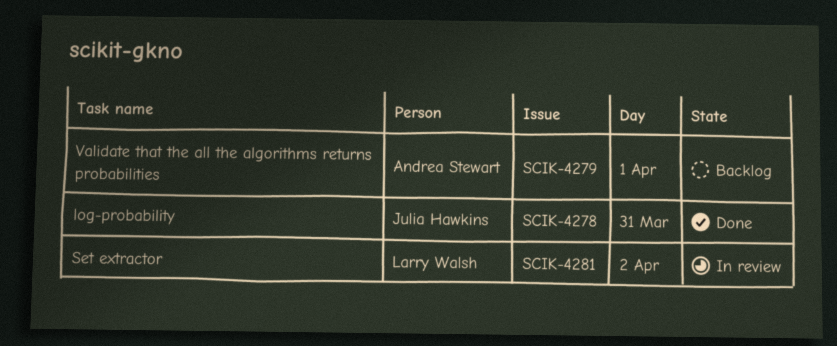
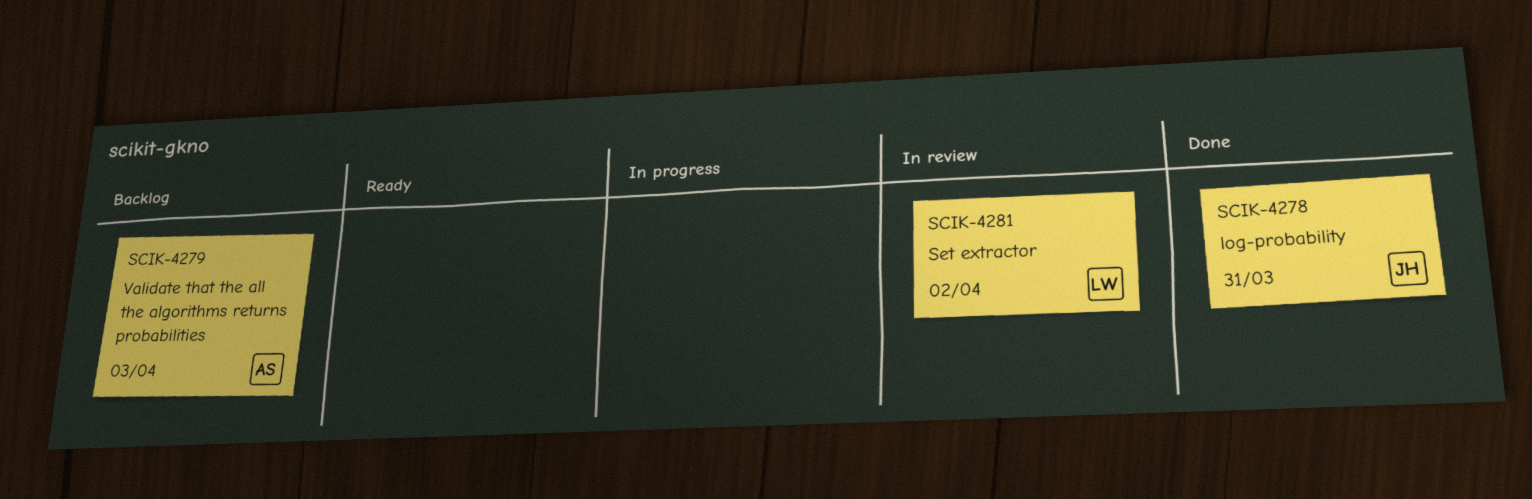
SCIK-4279, day: Apr 1 -> Apr 3

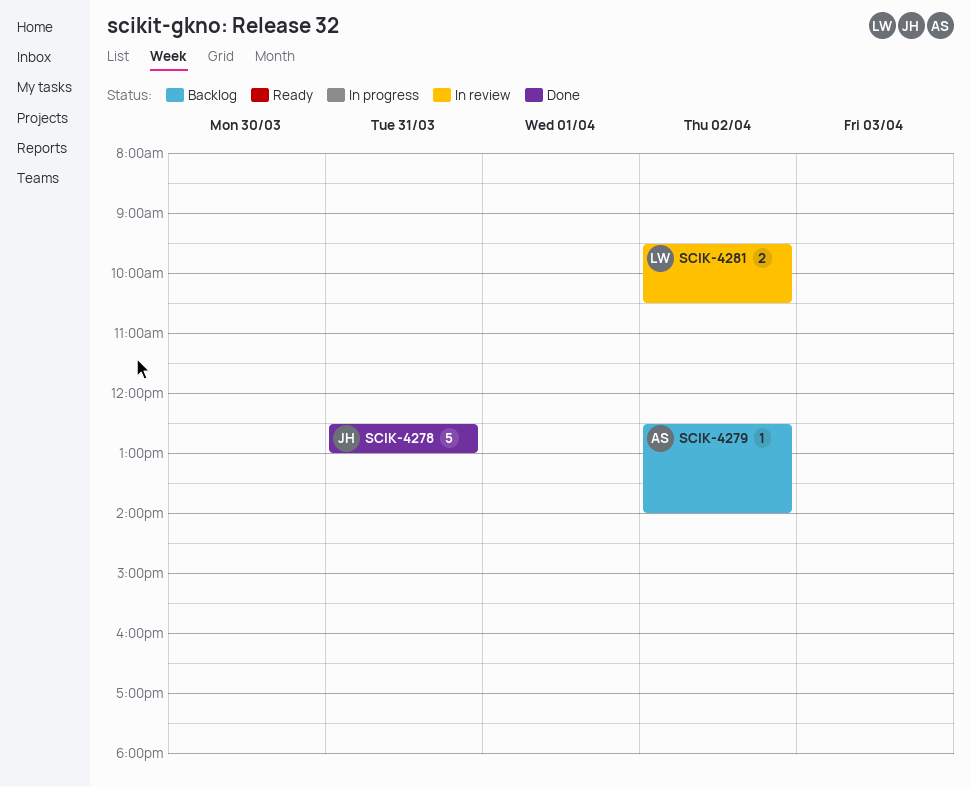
SCIK-4279, day: Apr 3 -> Apr 2

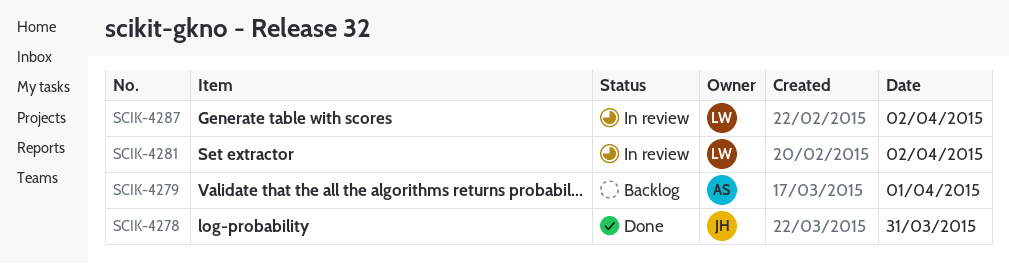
SCIK-4279, day: Apr 2 -> Apr 1
SCIK-4287: none -> present

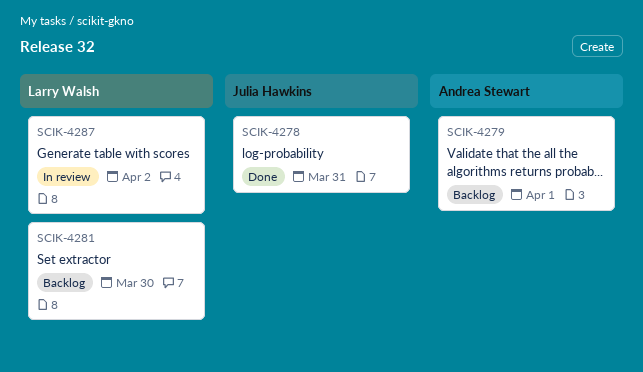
SCIK-4281, status: In review -> Backlog
SCIK-4281, day: Apr 2 -> Mar 30

